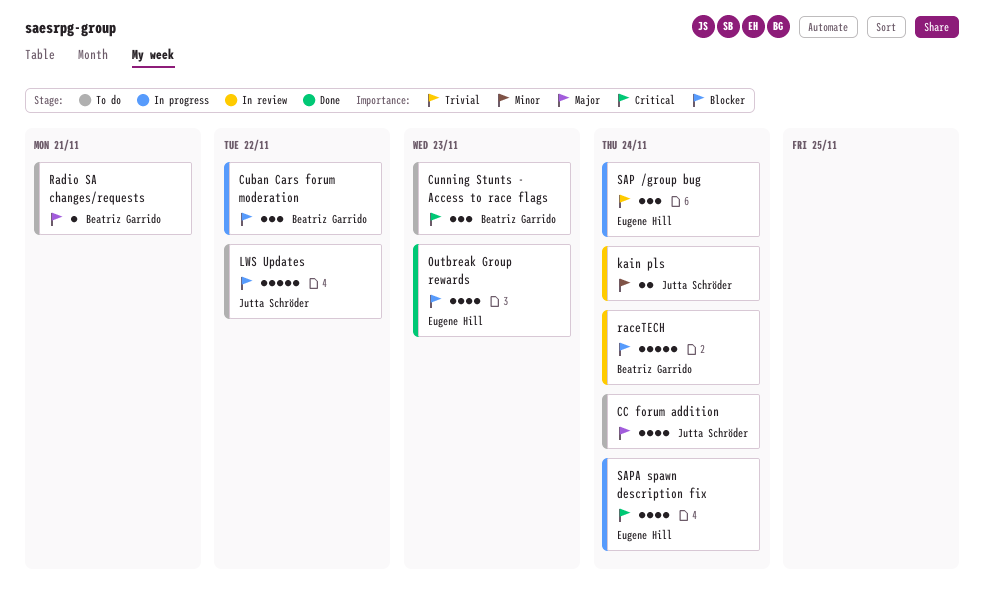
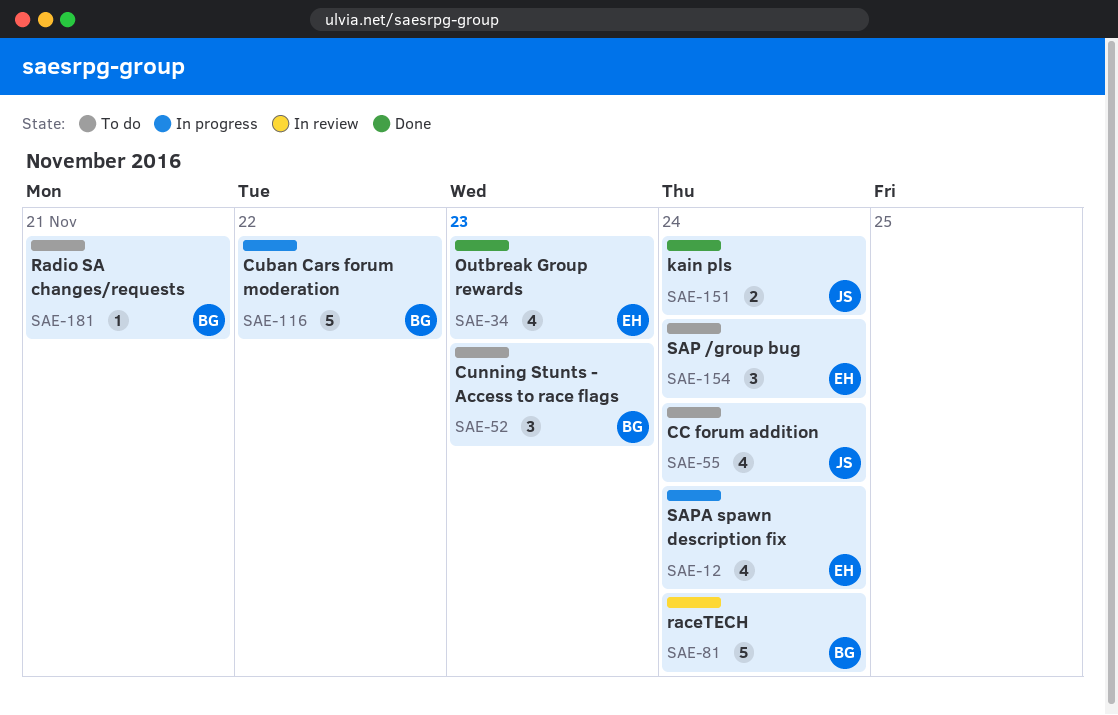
Cuban Cars forum moderation, estimate: 3 -> 5
kain pls, status: In review -> Done
LWS Updates: present -> none
SAP /group bug, status: In progress -> To do

